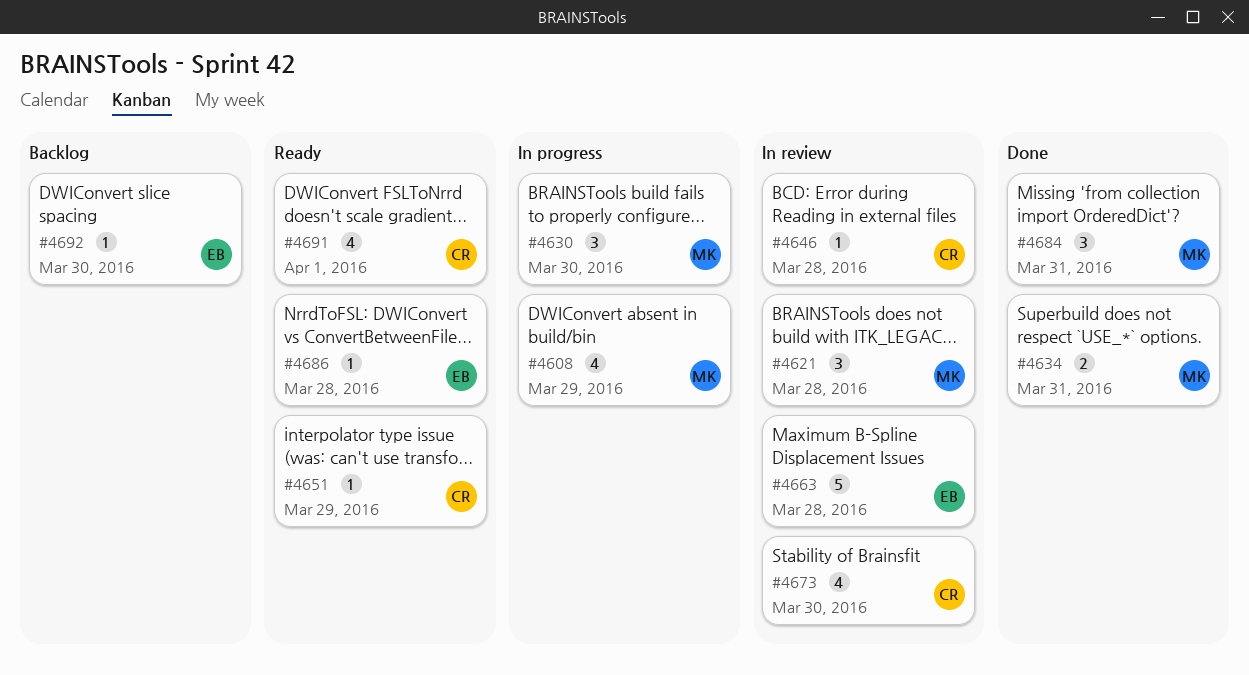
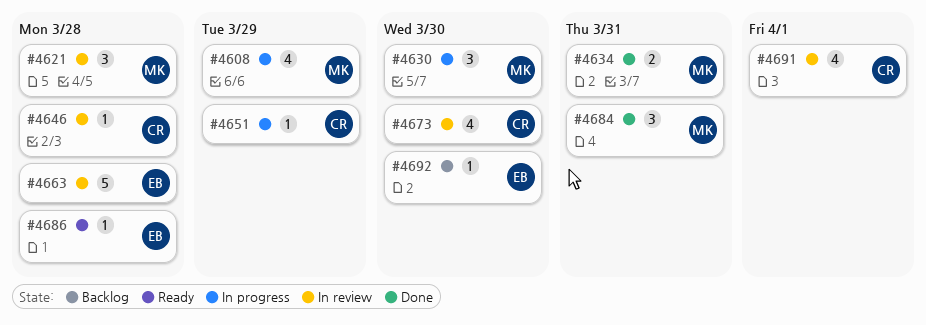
#4651, status: Ready -> In progress
#4691, status: Ready -> In review

